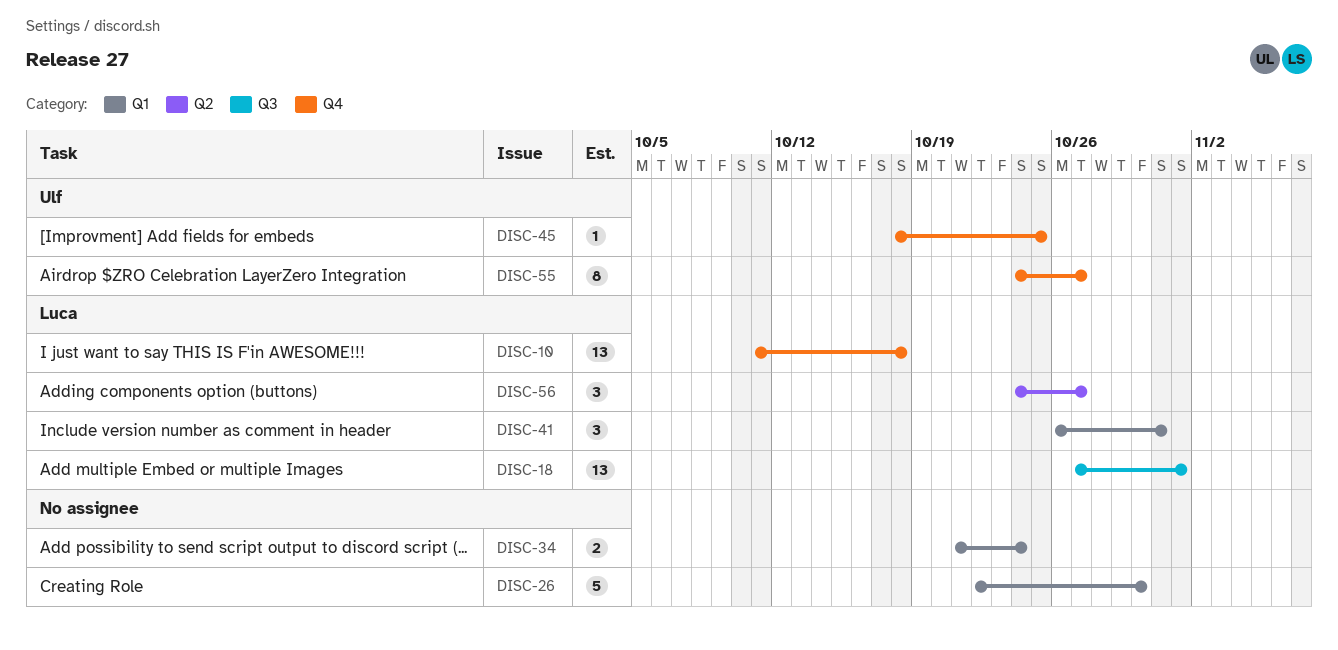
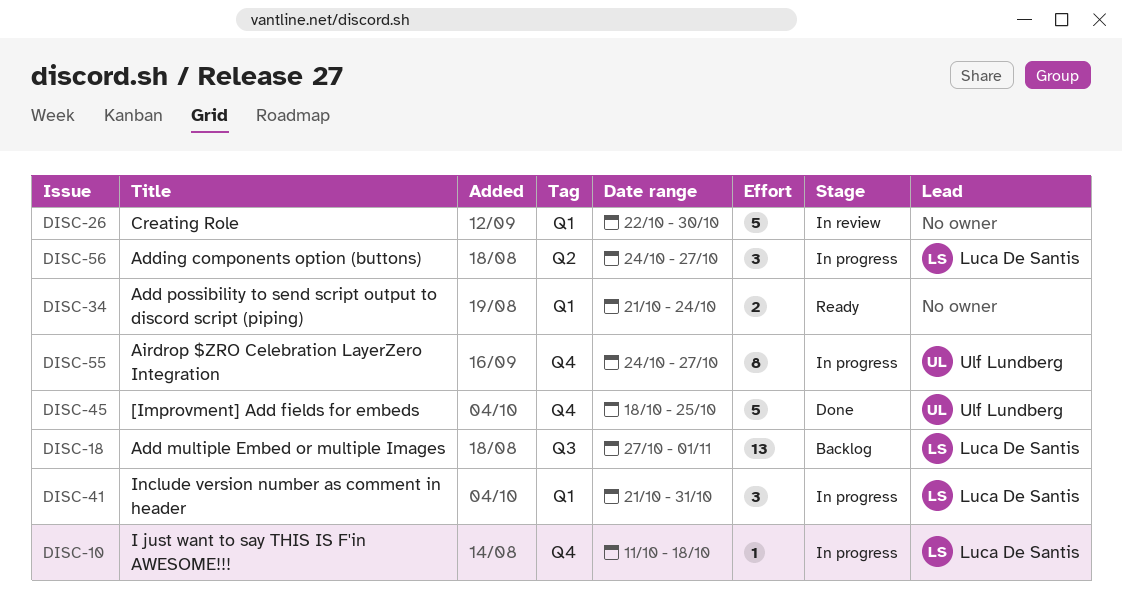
DISC-10, estimate: 13 -> 1
DISC-41, start: Oct 26 -> Oct 21
DISC-45, estimate: 1 -> 5

